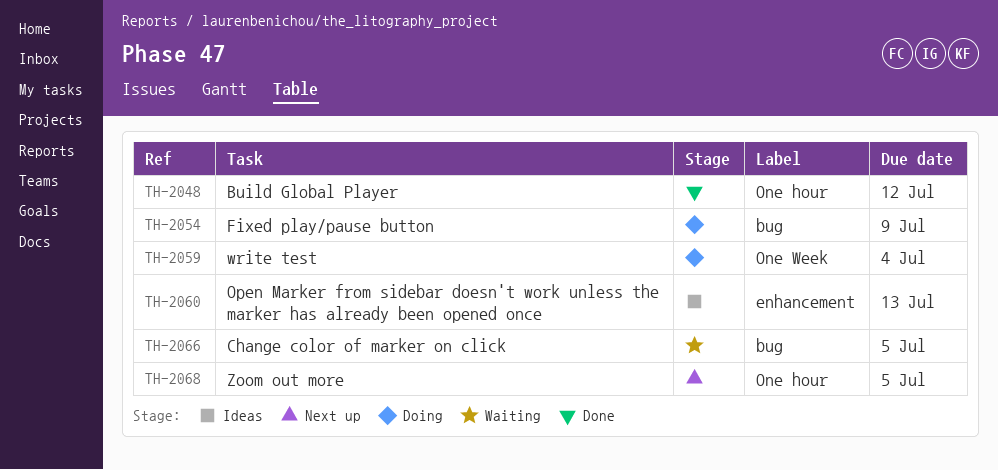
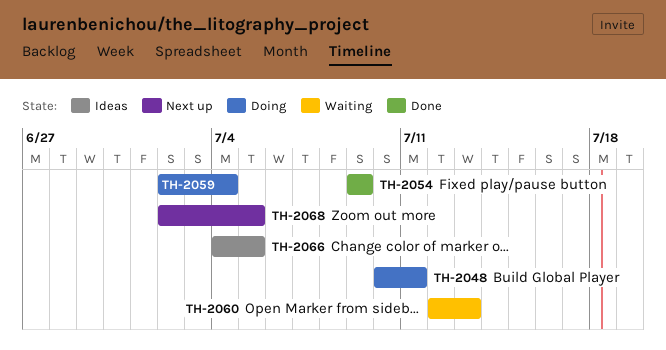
TH-2048, status: Done -> Doing
TH-2048, due: Jul 12 -> Jul 11
TH-2054, status: Doing -> Done
TH-2060, status: Ideas -> Waiting
TH-2066, status: Waiting -> Ideas

